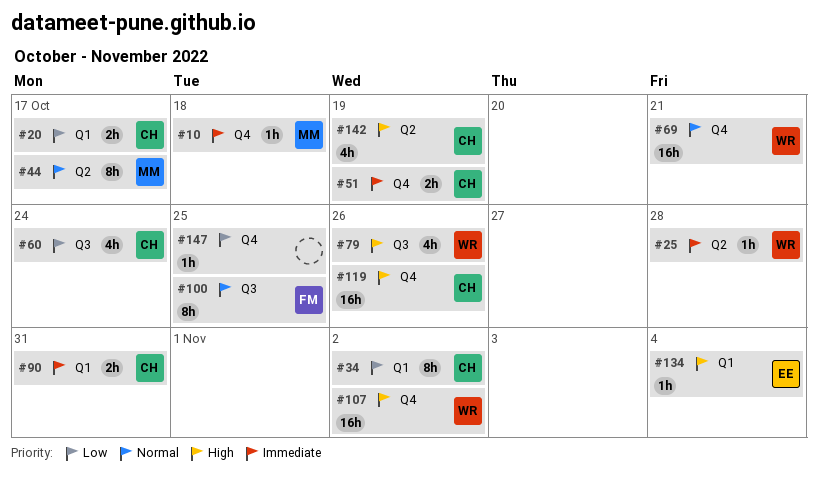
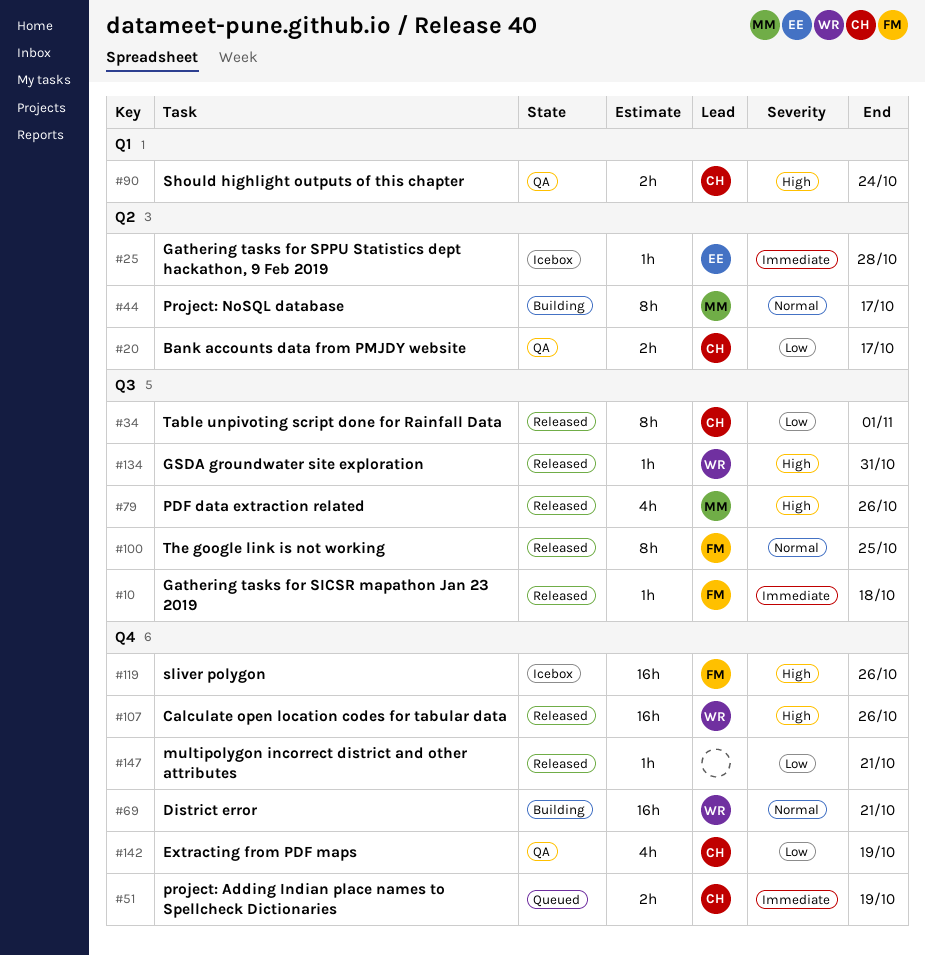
#10, owner: MM -> FM
#10, label: Q4 -> Q3
#20, label: Q1 -> Q2
#25, owner: WR -> EE
#34, label: Q1 -> Q3
#34, due: Nov 2 -> Nov 1
#60: present -> none
#79, owner: WR -> MM
#90, priority: Immediate -> High
#90, due: Oct 31 -> Oct 24
#107, due: Nov 2 -> Oct 26
#119, owner: CH -> FM
#134, owner: EE -> WR
#134, label: Q1 -> Q3
#134, due: Nov 4 -> Oct 31
#142, priority: High -> Low
#142, label: Q2 -> Q4
#147, due: Oct 25 -> Oct 21

